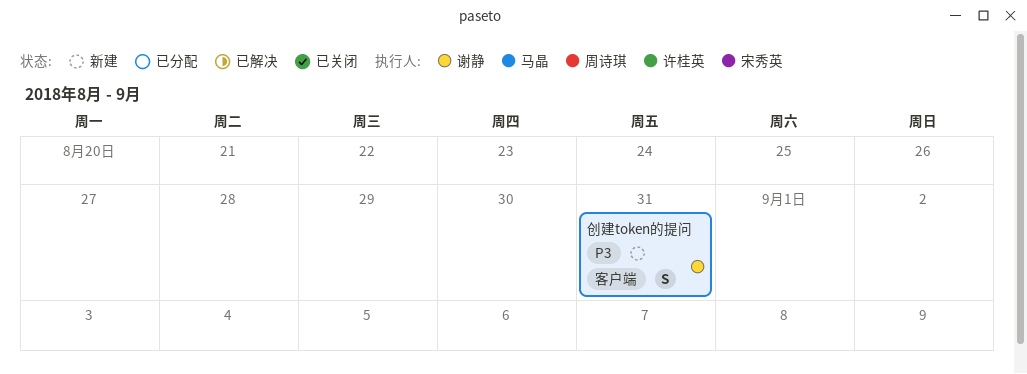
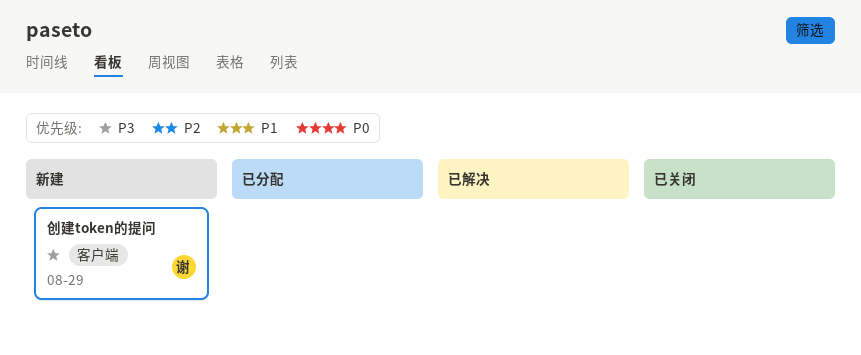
创建token的提问, due: Aug 31 -> Aug 29

